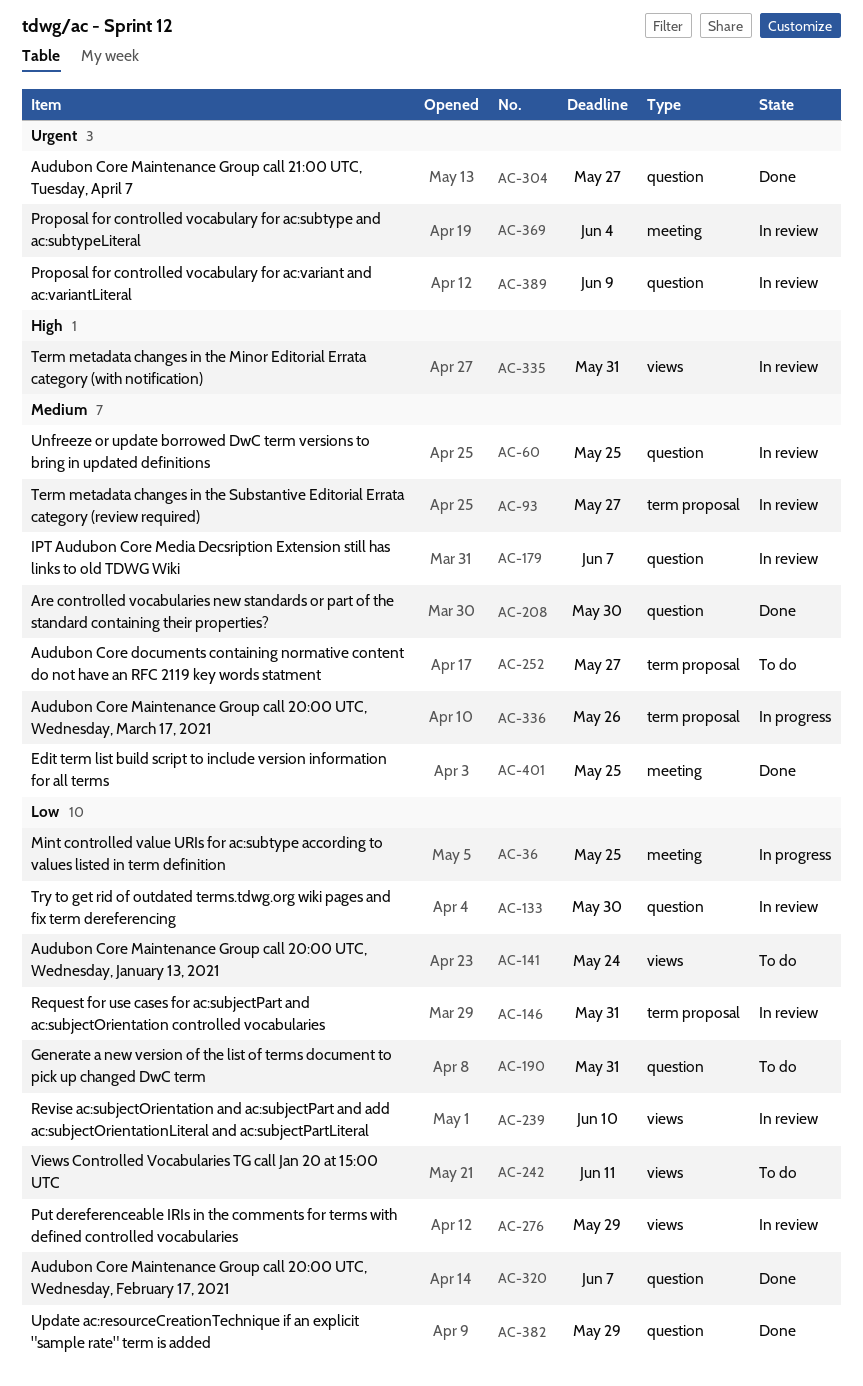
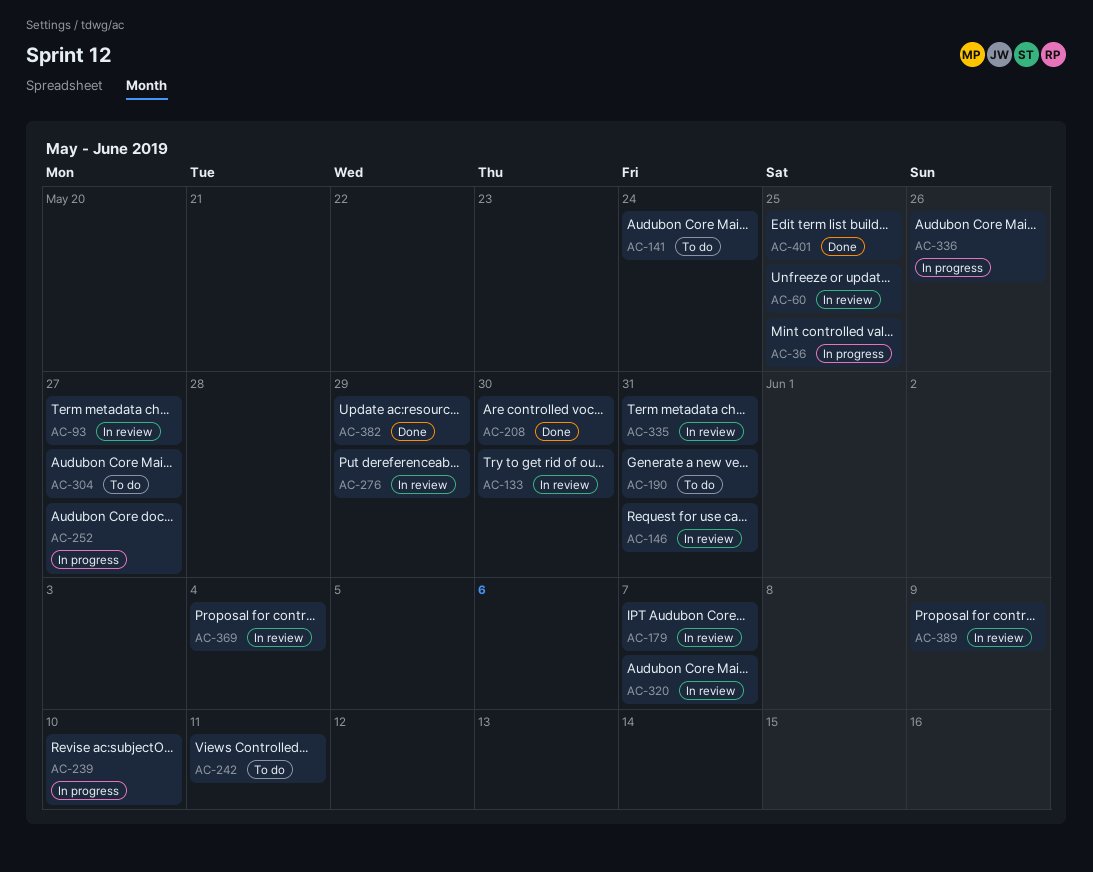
AC-239, status: In review -> In progress
AC-252, status: To do -> In progress
AC-304, status: Done -> To do
AC-320, status: Done -> In review

